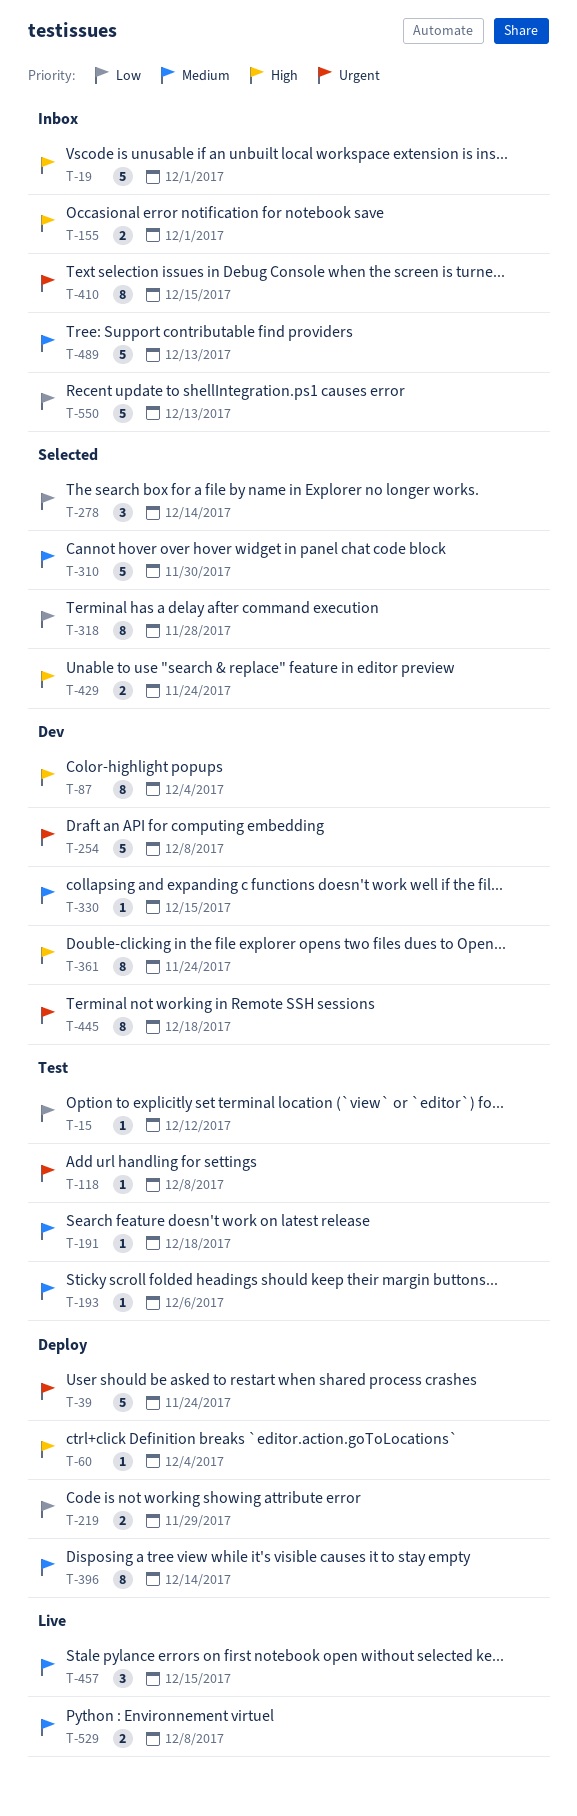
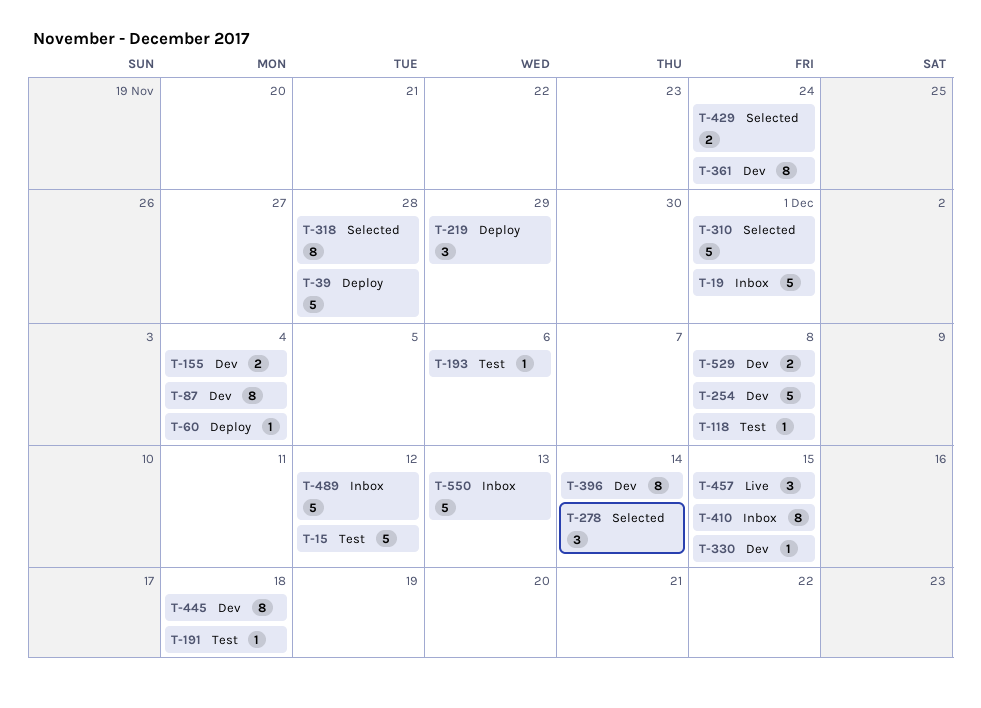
T-15, estimate: 1 -> 5
T-39, due: Nov 24 -> Nov 28
T-155, status: Inbox -> Dev
T-155, due: Dec 1 -> Dec 4
T-219, estimate: 2 -> 3
T-310, due: Nov 30 -> Dec 1
T-396, status: Deploy -> Dev
T-489, due: Dec 13 -> Dec 12
T-529, status: Live -> Dev

